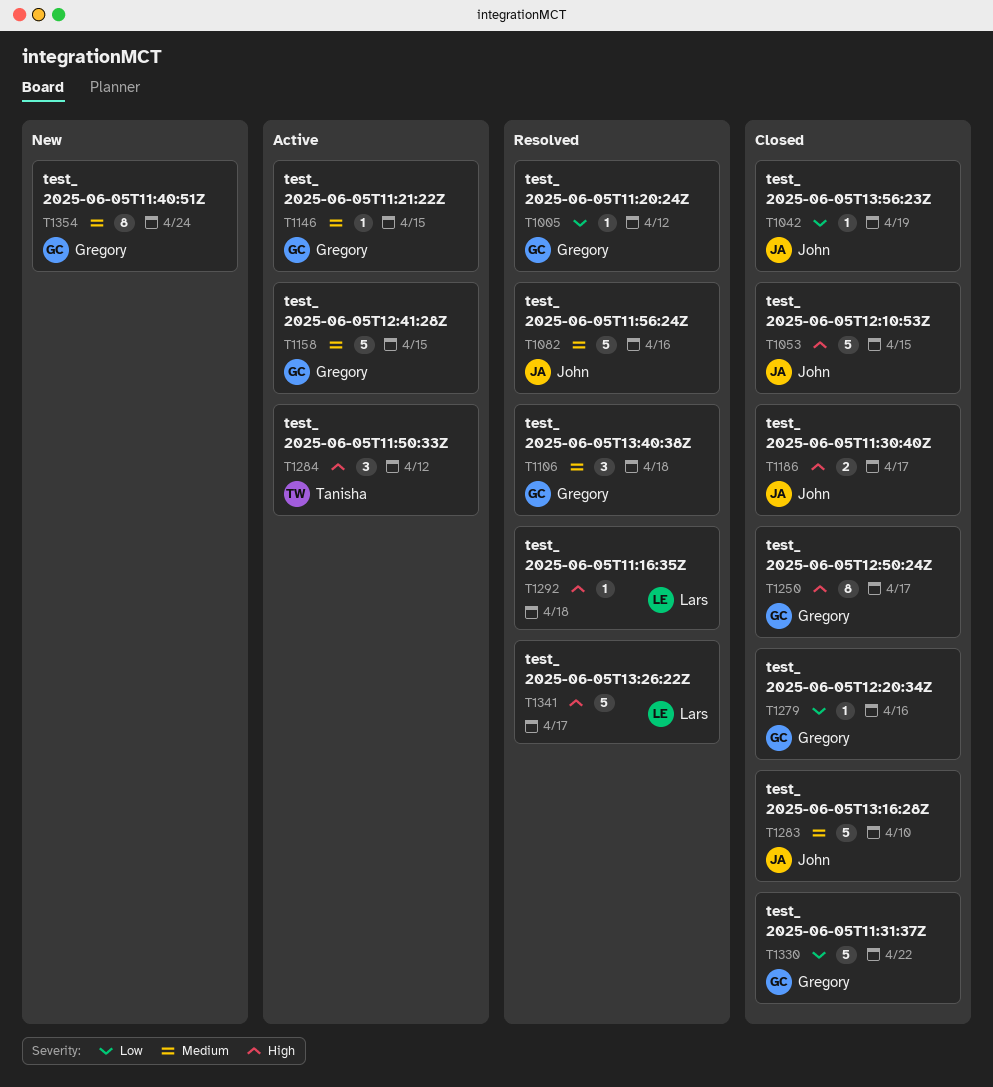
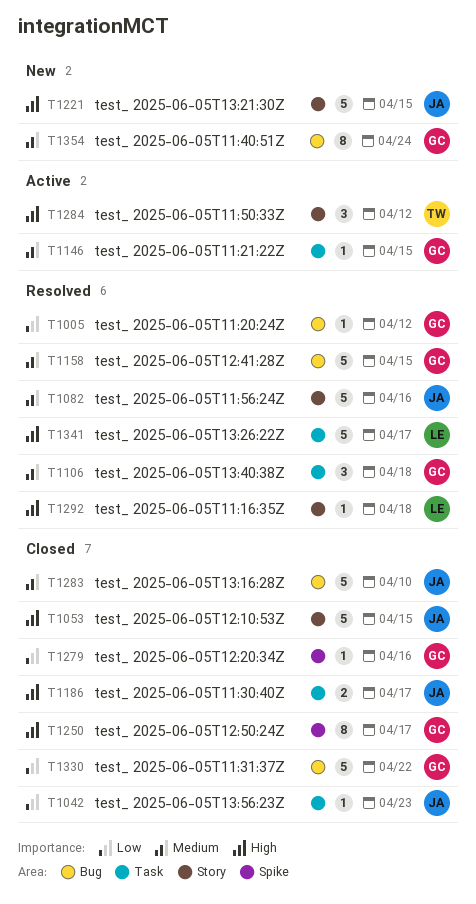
T1042, due: Apr 19 -> Apr 23
T1158, status: Active -> Resolved
T1221: none -> present

